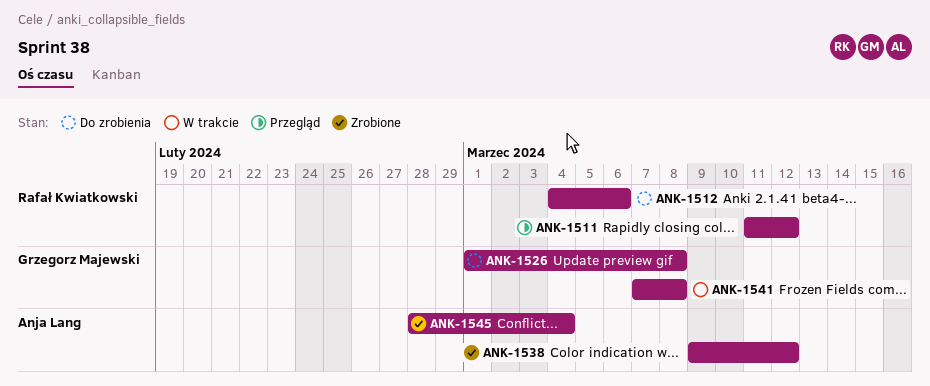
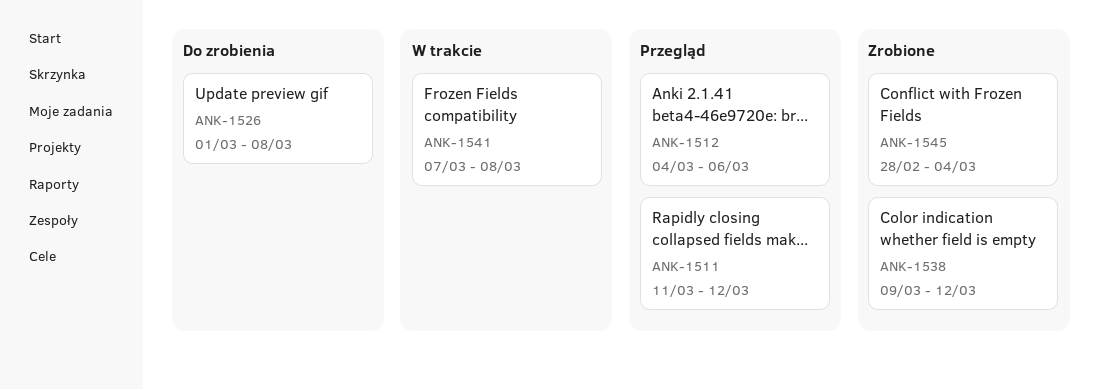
ANK-1512, status: Do zrobienia -> Przegląd

